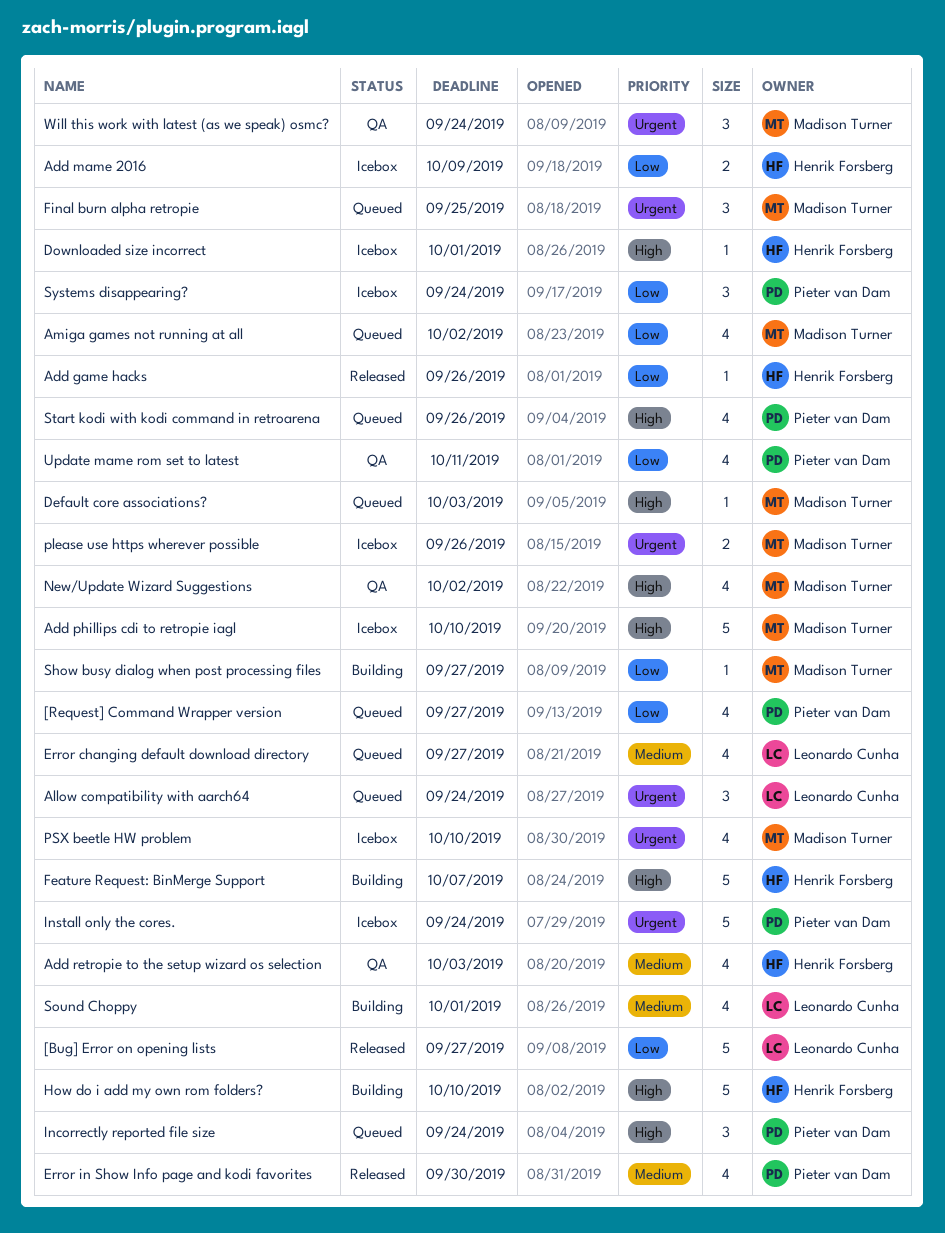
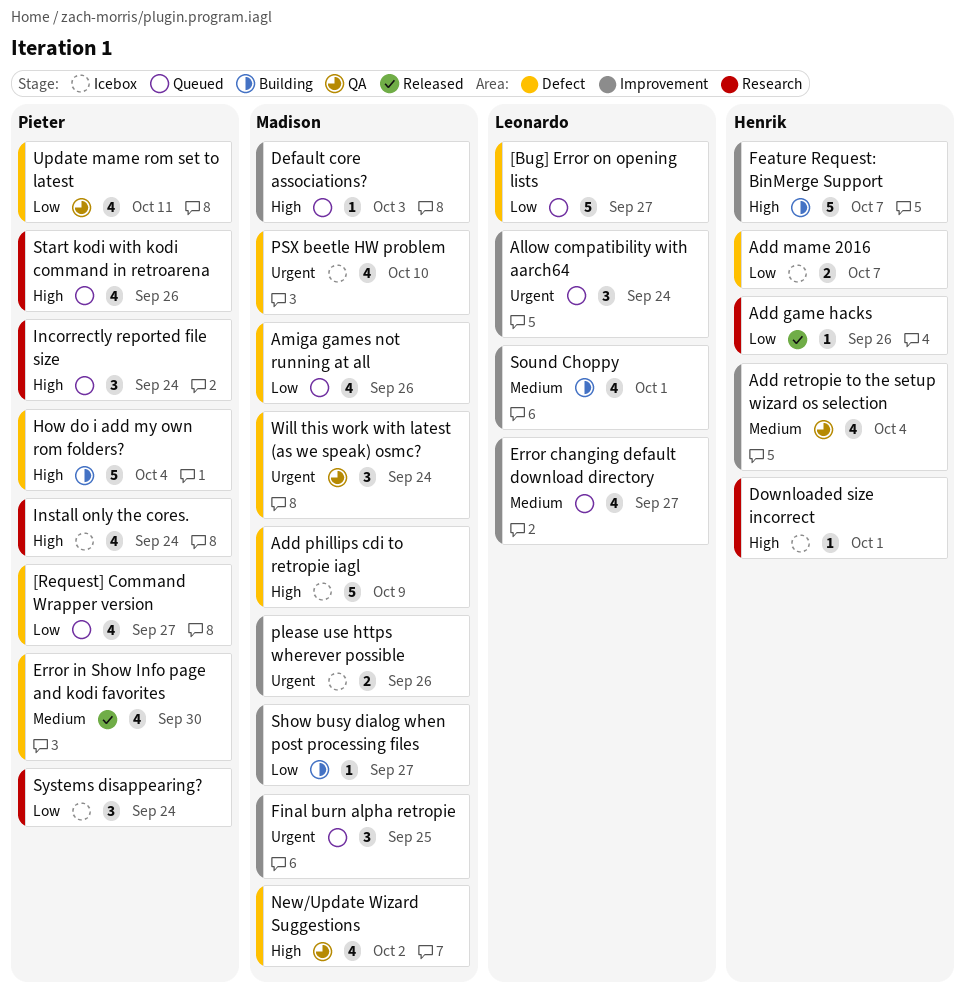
[Bug] Error on opening lists, status: Released -> Queued
Add mame 2016, due: Oct 9 -> Oct 7
Add phillips cdi to retropie iagl, due: Oct 10 -> Oct 9
Add retropie to the setup wizard os selection, due: Oct 3 -> Oct 4
Amiga games not running at all, due: Oct 2 -> Sep 26
How do i add my own rom folders?, owner: Henrik Forsberg -> Pieter van Dam
How do i add my own rom folders?, due: Oct 10 -> Oct 4
Install only the cores., priority: Urgent -> High
Install only the cores., estimate: 5 -> 4

